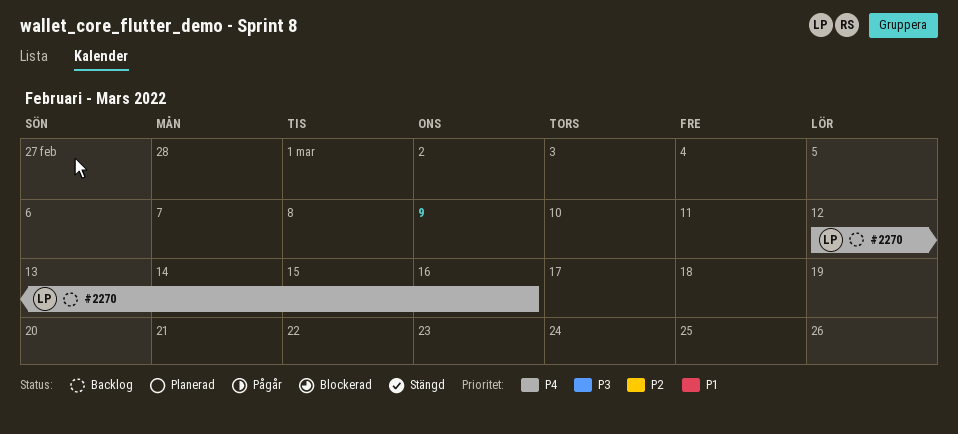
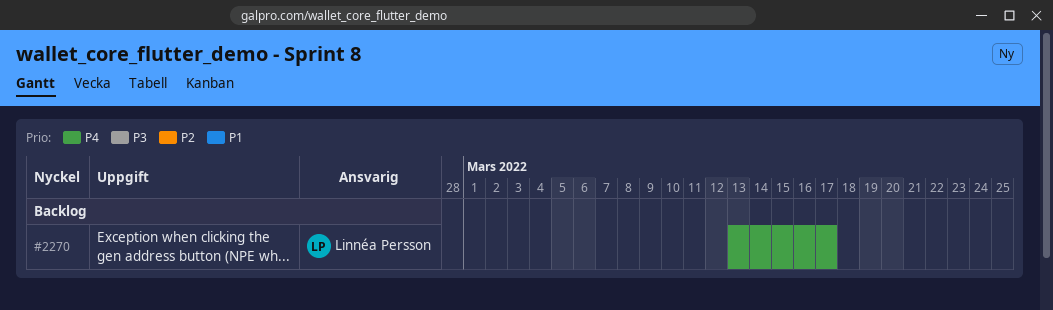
#2270, start: Mar 12 -> Mar 13
#2270, due: Mar 16 -> Mar 17

